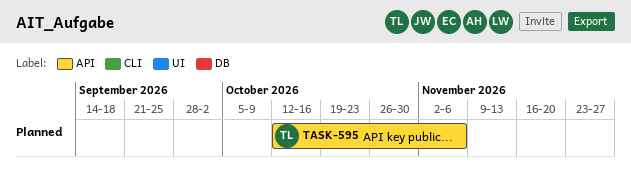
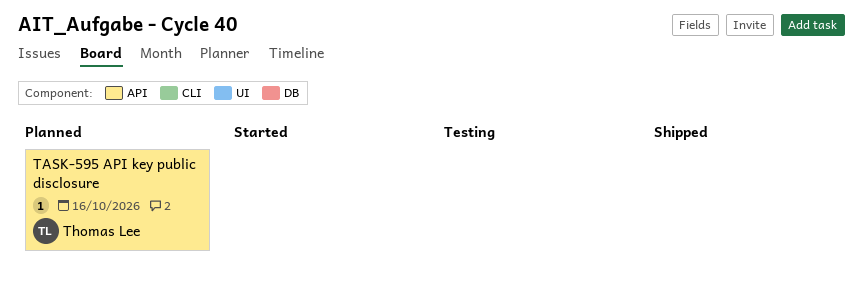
TASK-595, due: Nov 6 -> Oct 16

